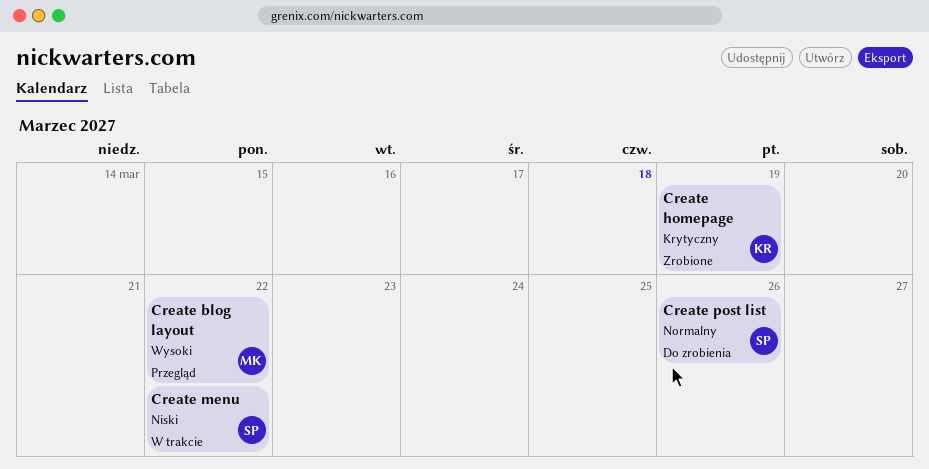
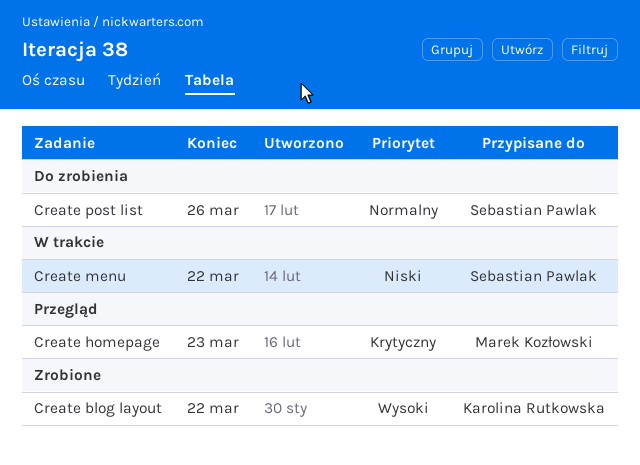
Create blog layout, status: Przegląd -> Zrobione
Create blog layout, owner: Marek Kozłowski -> Karolina Rutkowska
Create homepage, status: Zrobione -> Przegląd
Create homepage, owner: Karolina Rutkowska -> Marek Kozłowski
Create homepage, due: Mar 19 -> Mar 23

